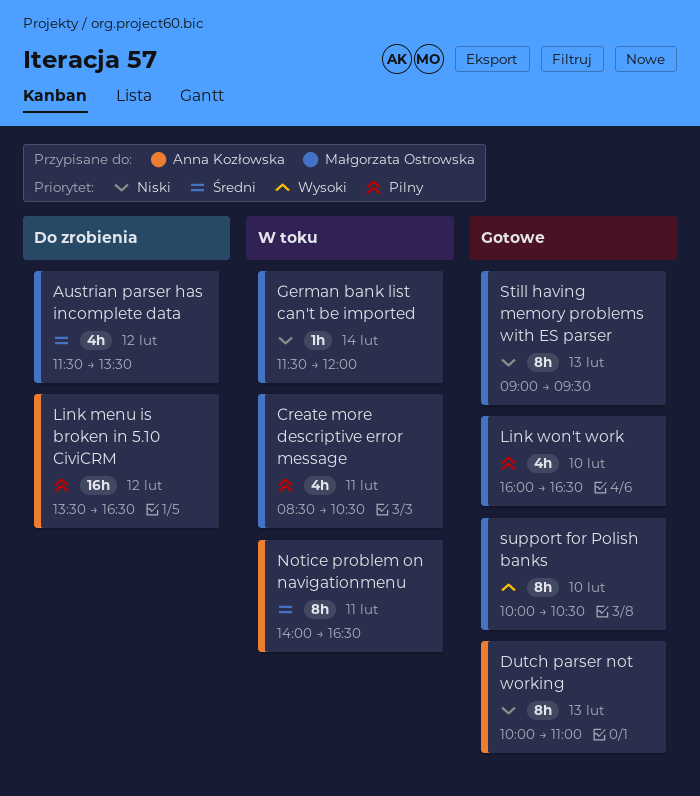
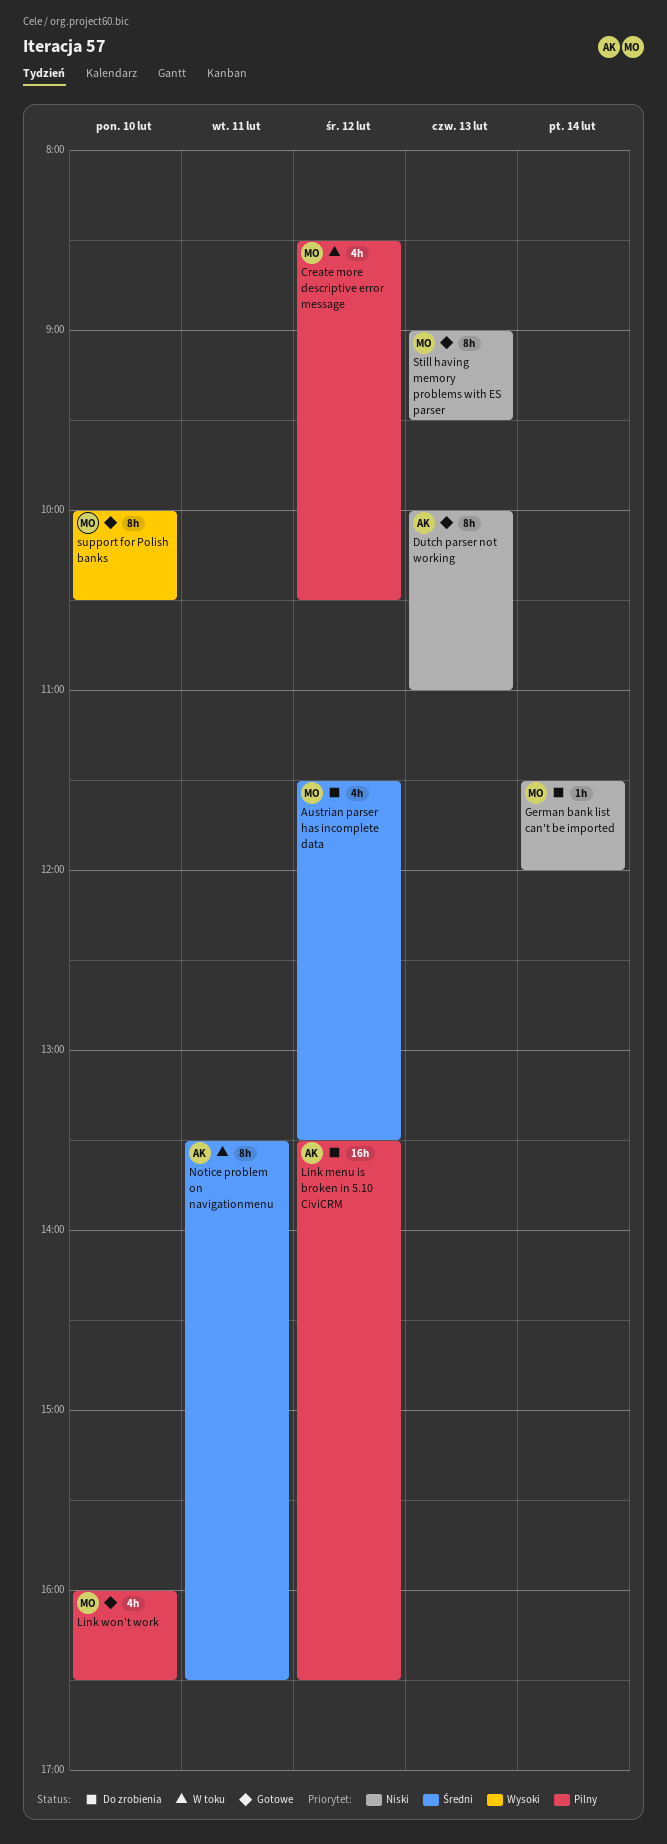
Create more descriptive error message, day: Feb 11 -> Feb 12
German bank list can't be imported, status: W toku -> Do zrobienia
Notice problem on navigationmenu, begins: 14:00 -> 13:30

